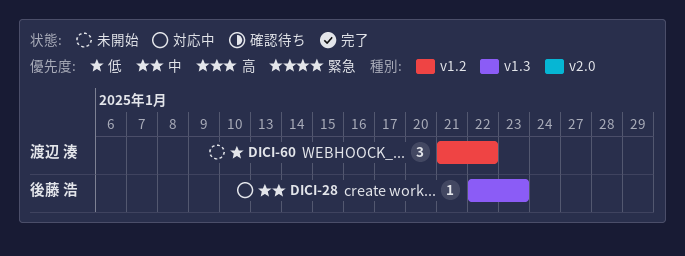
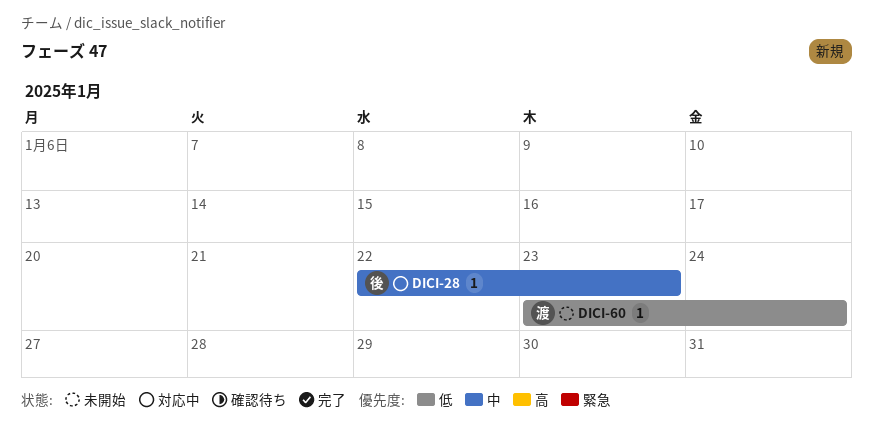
DICI-60, estimate: 3 -> 1
DICI-60, start: Jan 21 -> Jan 23
DICI-60, due: Jan 22 -> Jan 24

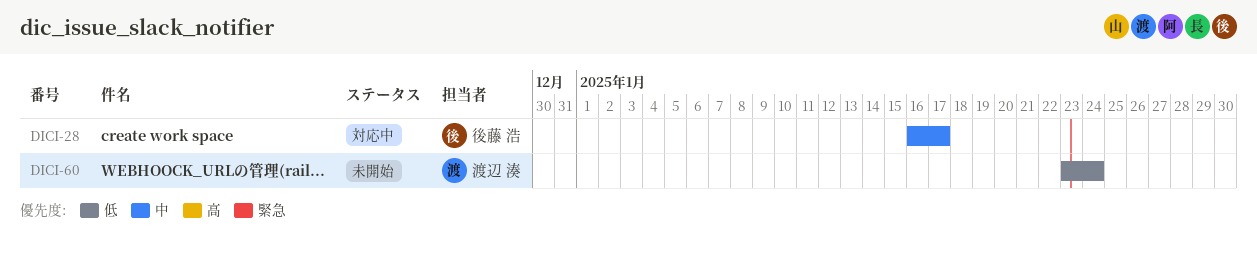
DICI-28, start: Jan 22 -> Jan 16
DICI-28, due: Jan 23 -> Jan 17

